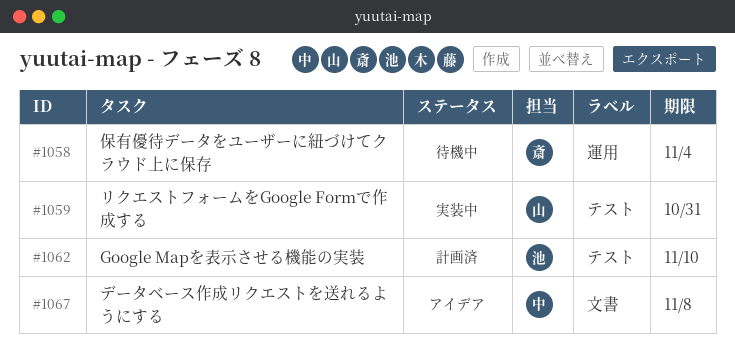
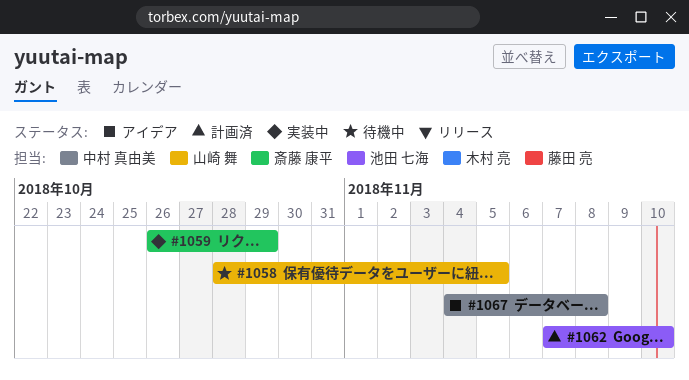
#1058, owner: 斎藤 康平 -> 山崎 舞
#1058, due: Nov 4 -> Nov 5
#1059, owner: 山崎 舞 -> 斎藤 康平
#1059, due: Oct 31 -> Oct 29

